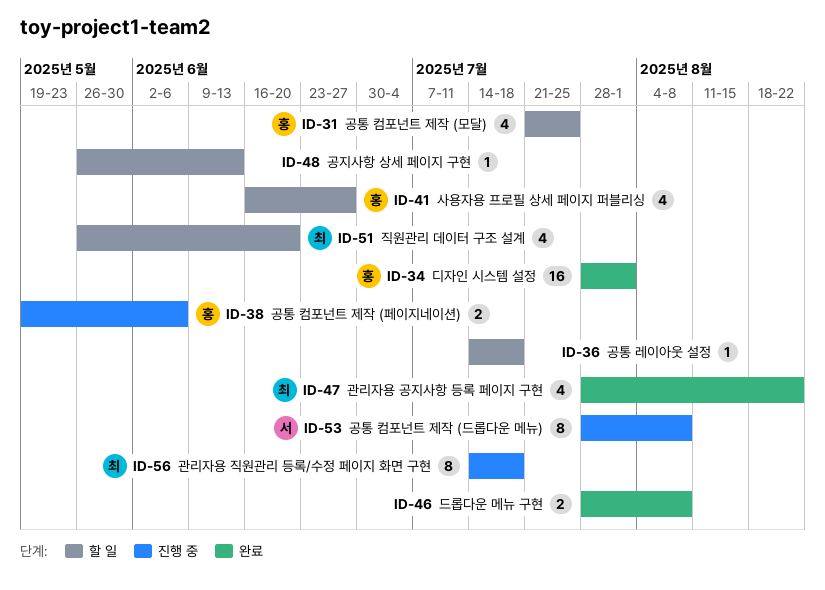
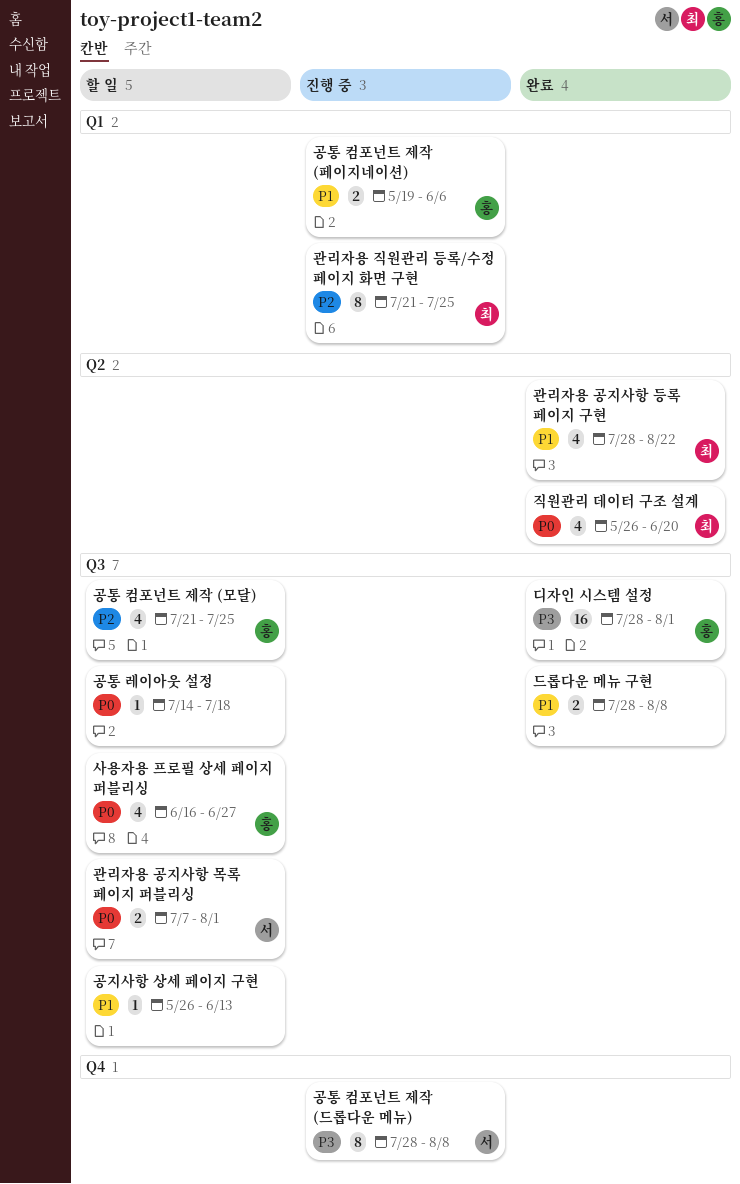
관리자용 공지사항 목록 페이지 퍼블리싱: none -> present
관리자용 직원관리 등록/수정 페이지 화면 구현, start: Jul 14 -> Jul 21
관리자용 직원관리 등록/수정 페이지 화면 구현, due: Jul 18 -> Jul 25
직원관리 데이터 구조 설계, status: 할 일 -> 완료

